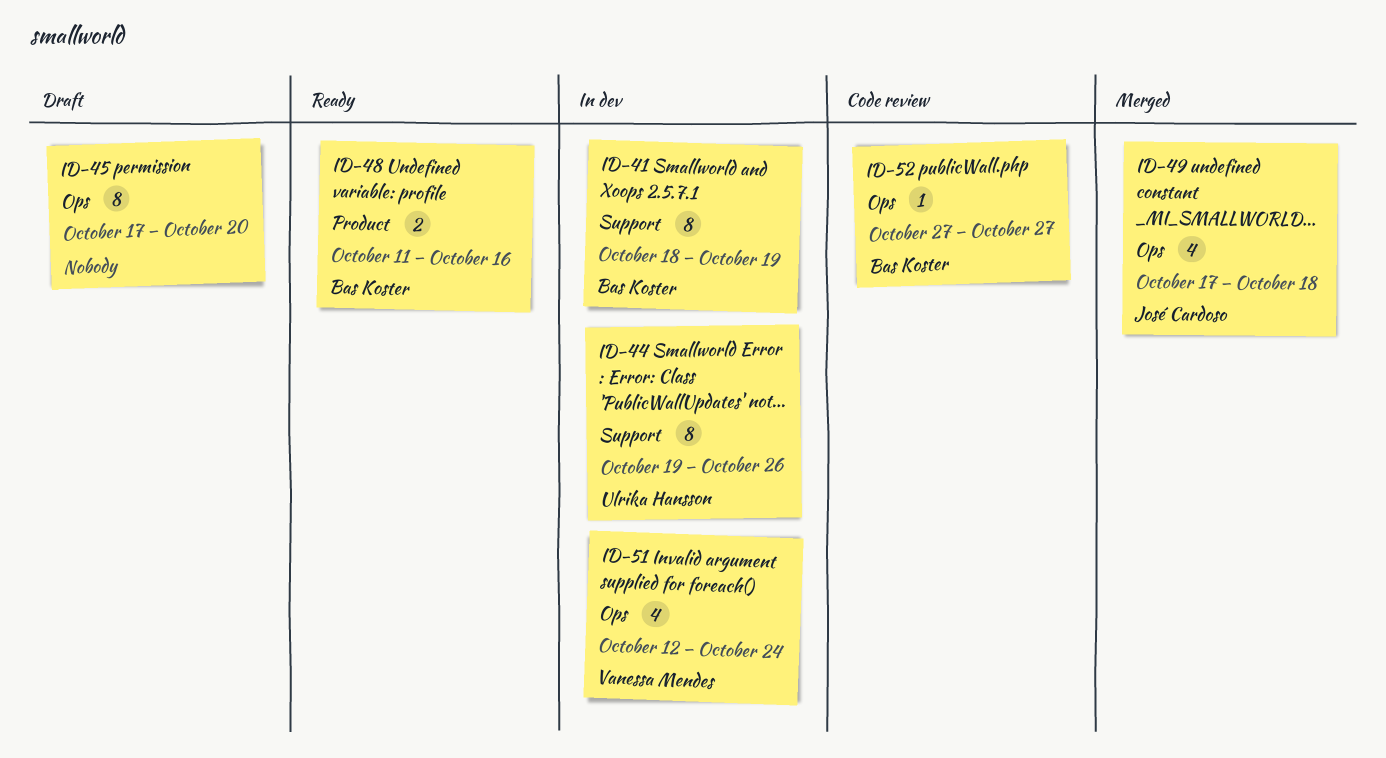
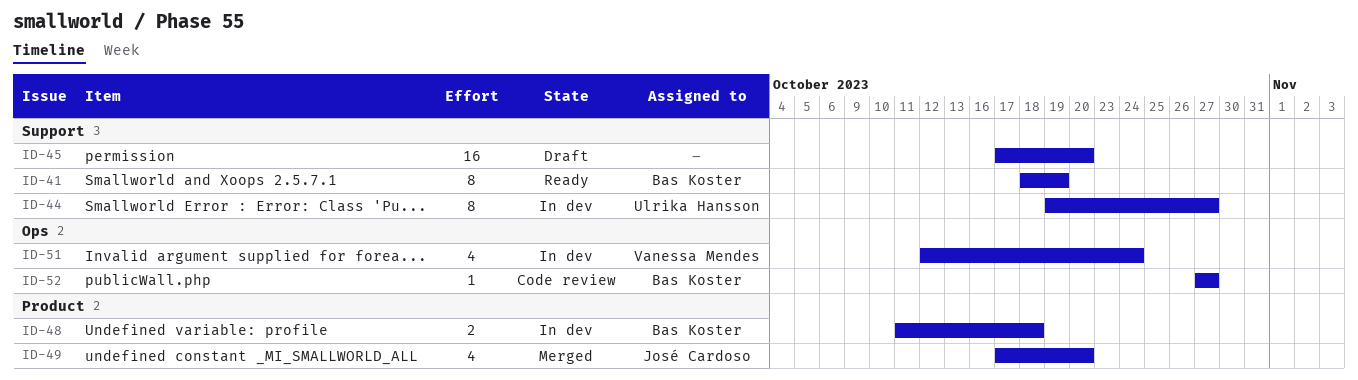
ID-41, status: In dev -> Ready
ID-44, due: Oct 26 -> Oct 27
ID-45, label: Ops -> Support
ID-45, estimate: 8 -> 16
ID-48, status: Ready -> In dev
ID-48, due: Oct 16 -> Oct 18
ID-49, label: Ops -> Product
ID-49, due: Oct 18 -> Oct 20

